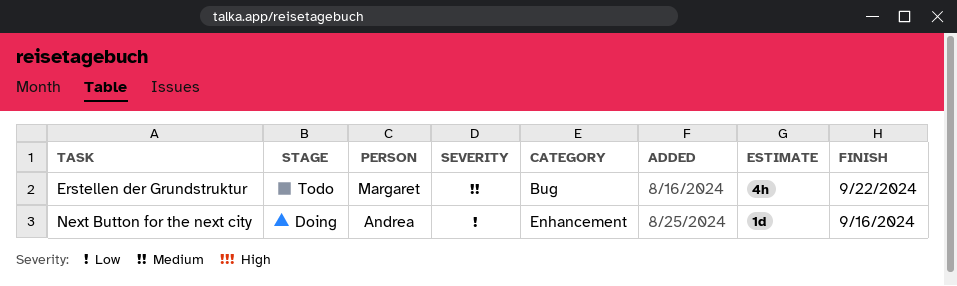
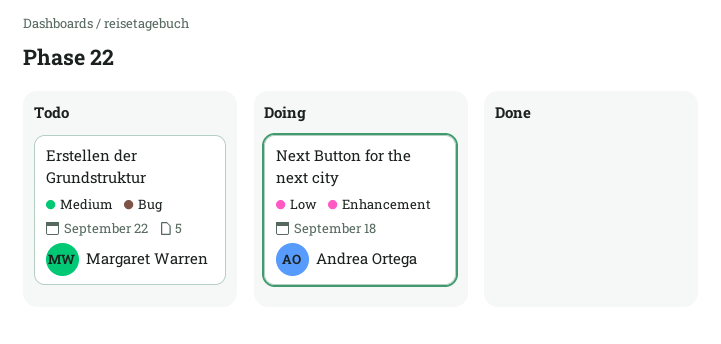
Next Button for the next city, due: Sep 16 -> Sep 18

